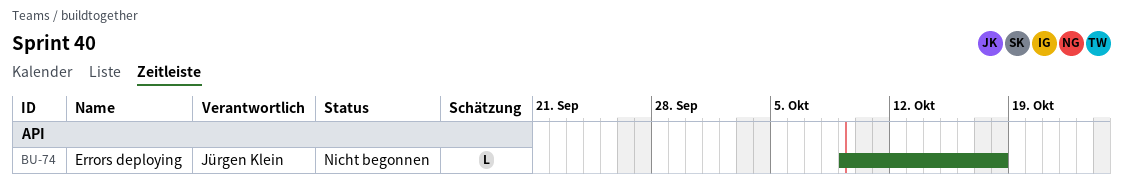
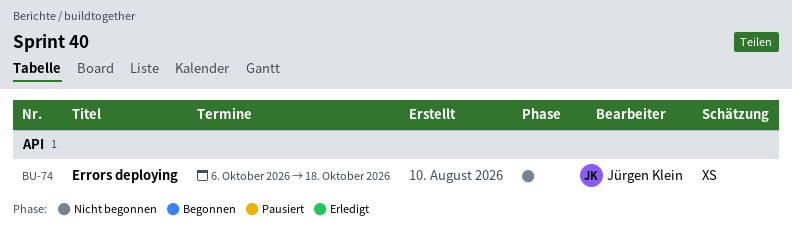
BU-74, estimate: L -> XS
BU-74, start: Oct 9 -> Oct 6

